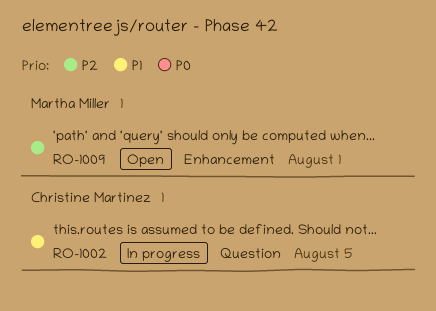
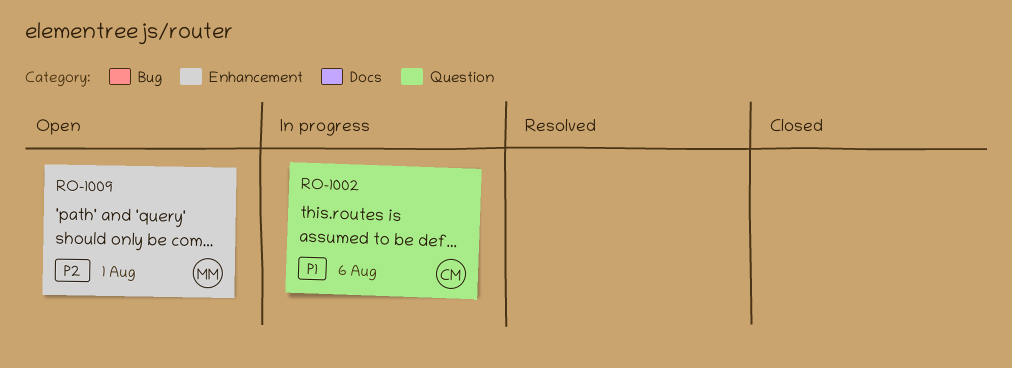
RO-1002, due: Aug 5 -> Aug 6

